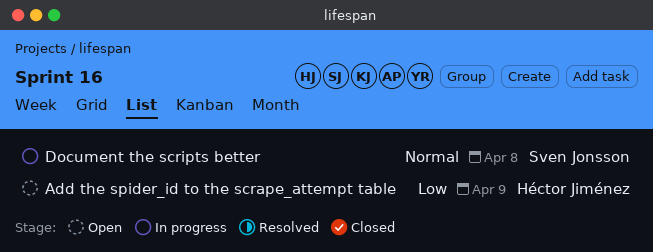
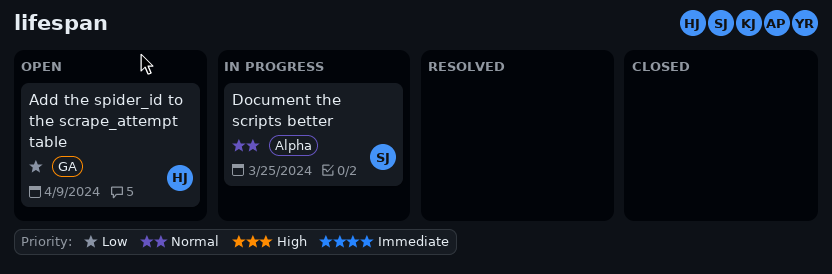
Document the scripts better, due: Apr 8 -> Mar 25

